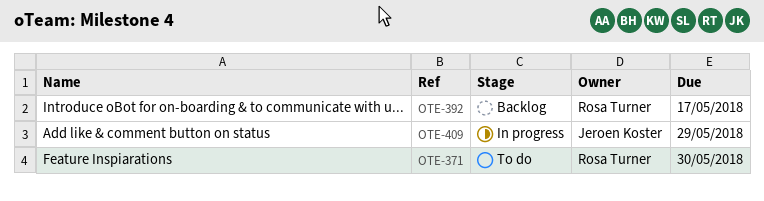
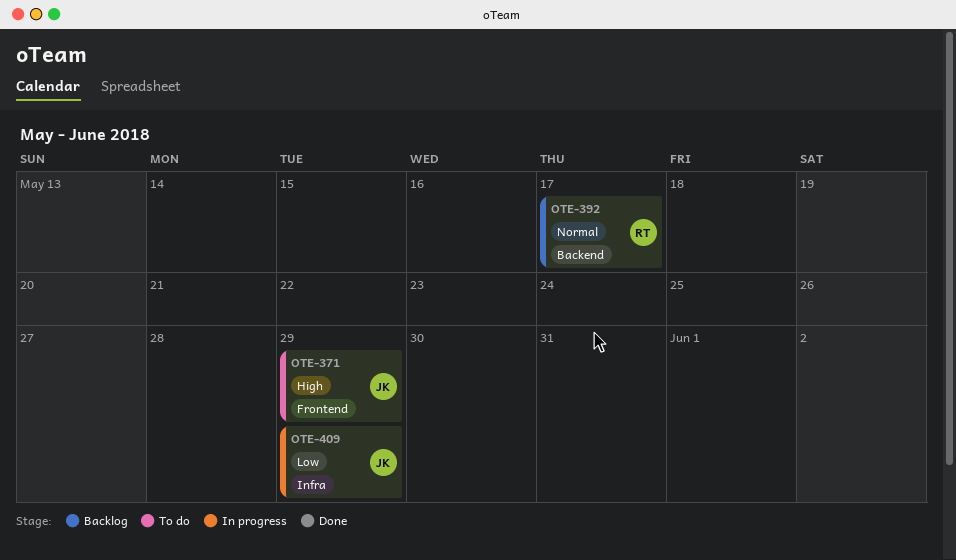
OTE-371, owner: Rosa Turner -> Jeroen Koster
OTE-371, due: May 30 -> May 29

